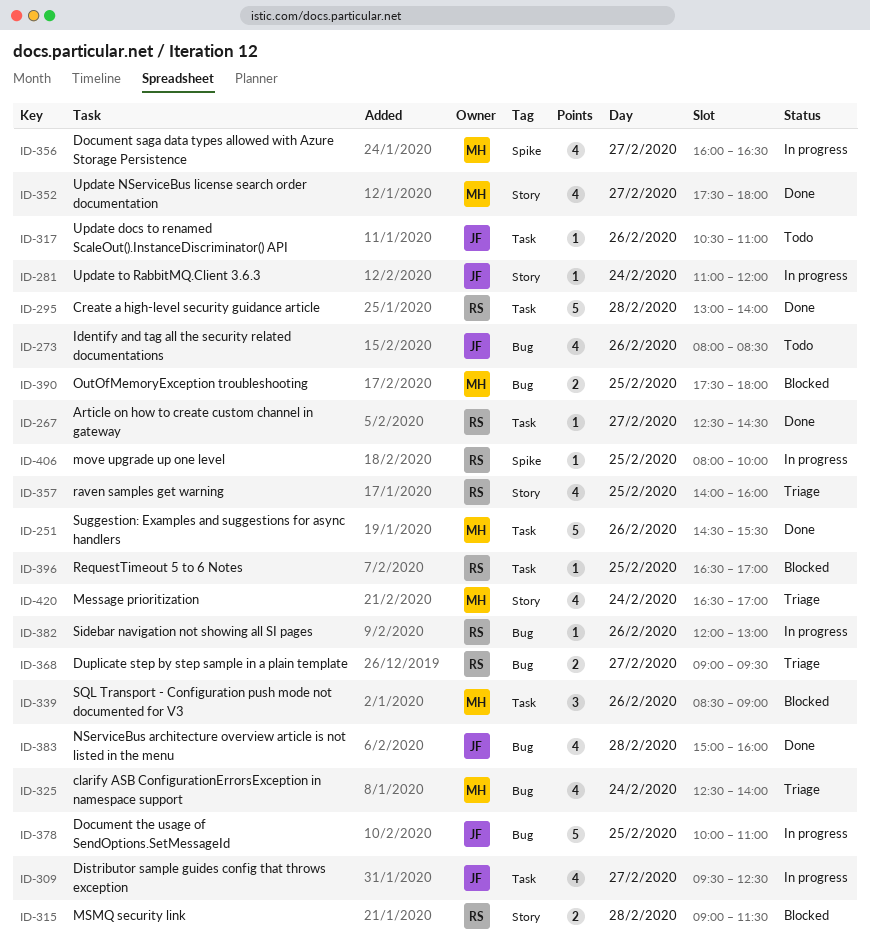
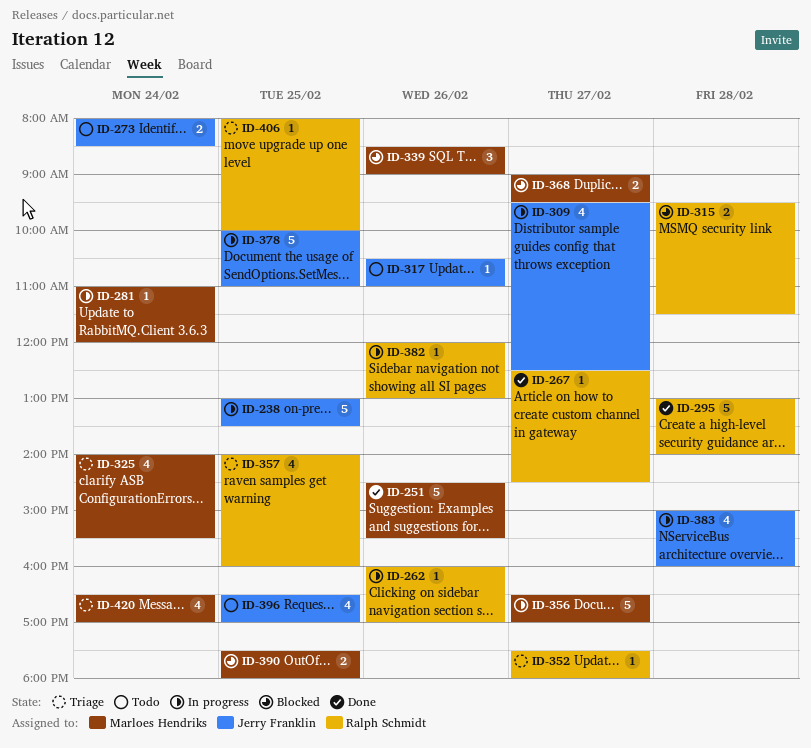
ID-238: none -> present
ID-262: none -> present
ID-273, estimate: 4 -> 2
ID-273, day: Feb 26 -> Feb 24
ID-281, owner: Jerry Franklin -> Marloes Hendriks
ID-315, begins: 09:00 -> 09:30
ID-325, begins: 12:30 -> 14:00
ID-325, ends: 14:00 -> 15:30
ID-352, status: Done -> Triage
ID-352, owner: Marloes Hendriks -> Ralph Schmidt
ID-352, estimate: 4 -> 1
ID-356, estimate: 4 -> 5
ID-356, begins: 16:00 -> 16:30
ID-356, ends: 16:30 -> 17:00
ID-368, status: Triage -> Blocked
ID-368, owner: Ralph Schmidt -> Marloes Hendriks
ID-383, status: Done -> In progress
ID-396, status: Blocked -> Todo
ID-396, owner: Ralph Schmidt -> Jerry Franklin
ID-396, estimate: 1 -> 4
ID-406, status: In progress -> Triage

